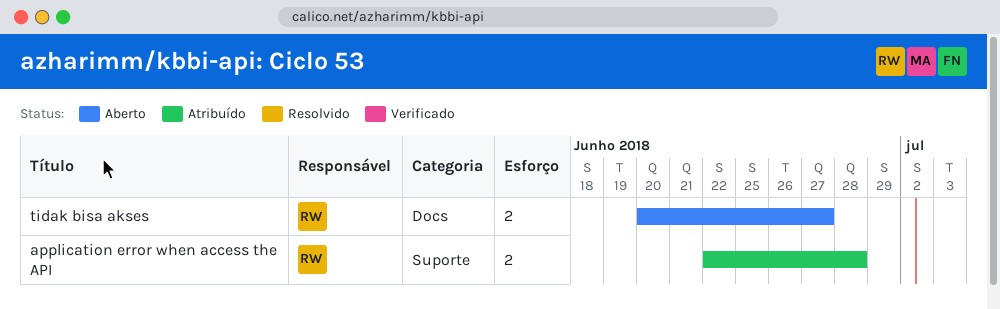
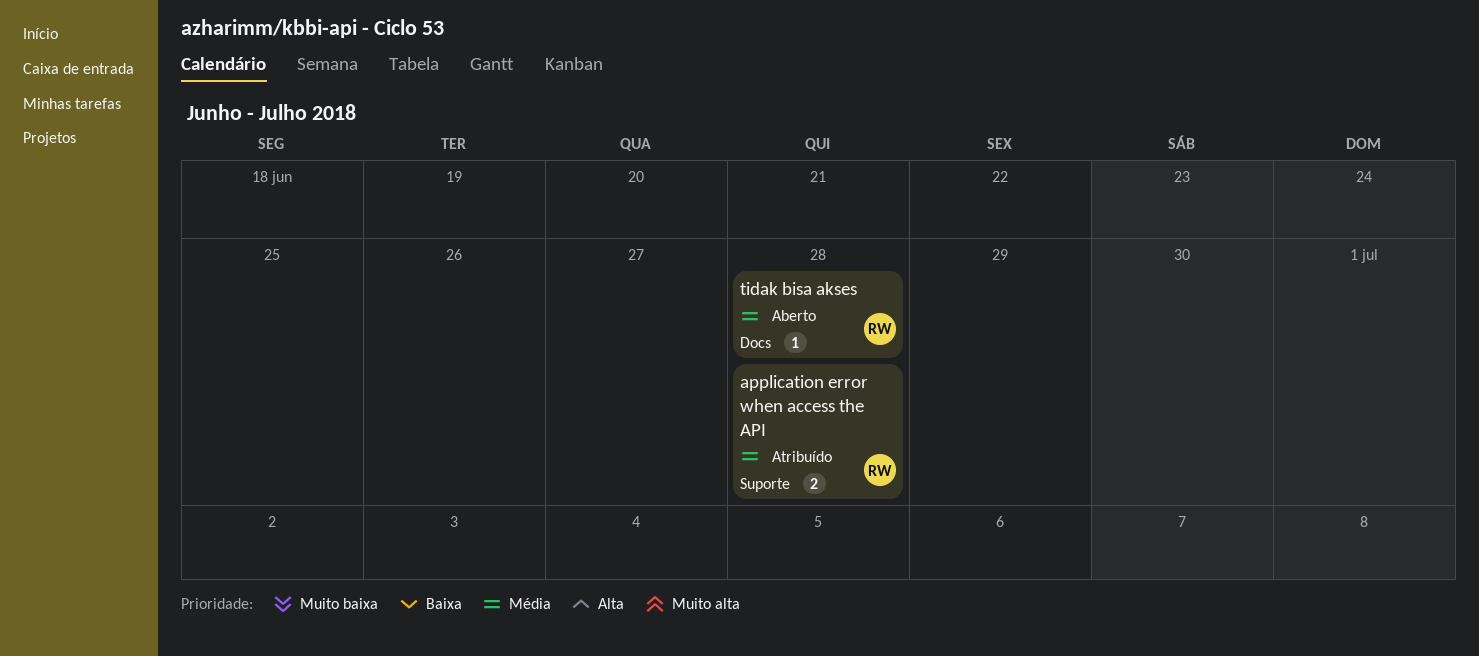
tidak bisa akses, estimate: 2 -> 1
tidak bisa akses, due: Jun 27 -> Jun 28

